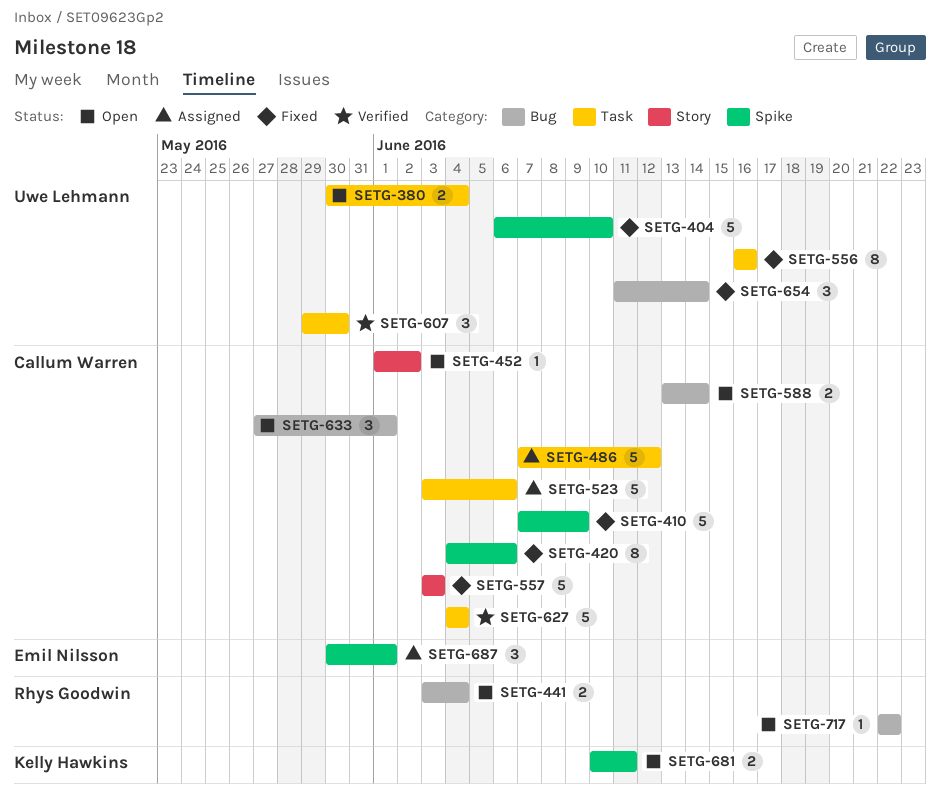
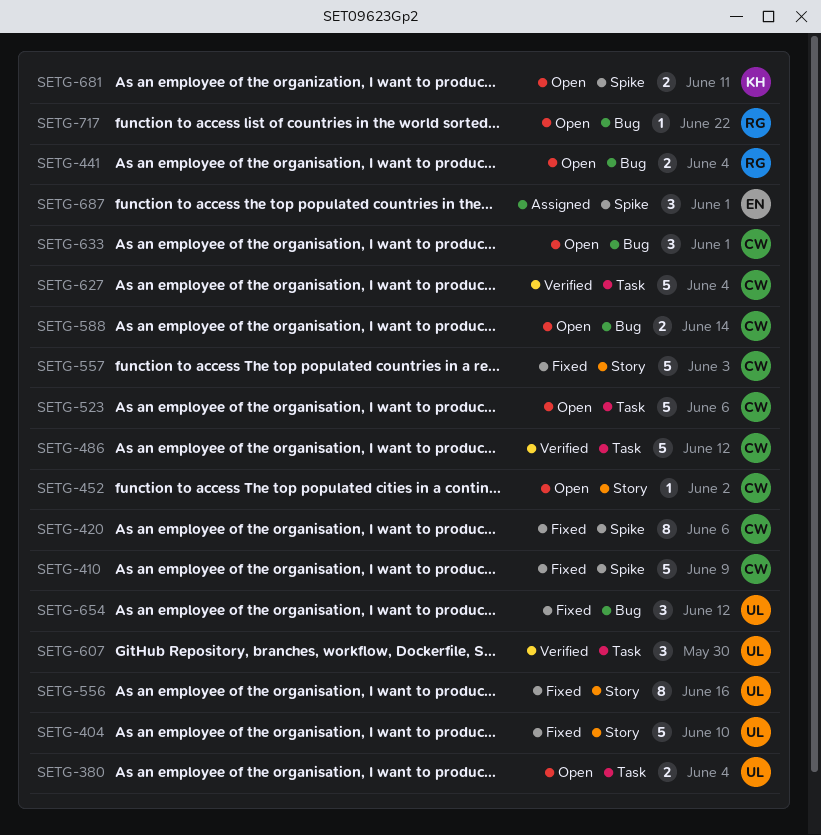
SETG-404, label: Spike -> Story
SETG-486, status: Assigned -> Verified
SETG-523, status: Assigned -> Open
SETG-556, label: Task -> Story
SETG-654, due: Jun 14 -> Jun 12

